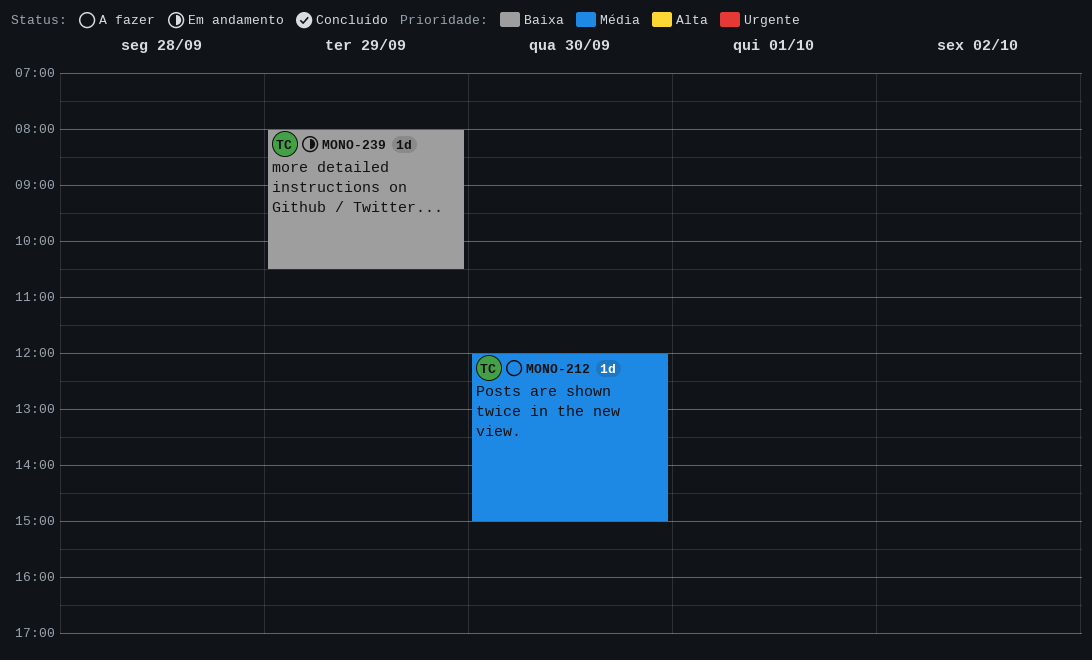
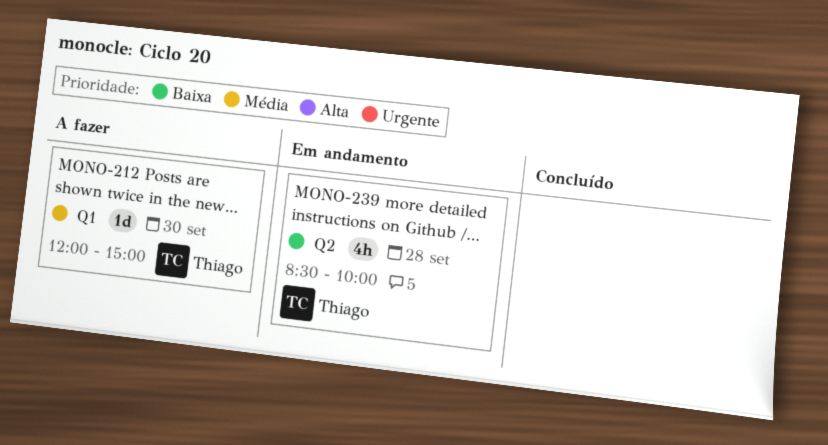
MONO-239, estimate: 1d -> 4h
MONO-239, day: Sep 29 -> Sep 28
MONO-239, begins: 08:00 -> 08:30
MONO-239, ends: 10:30 -> 10:00

